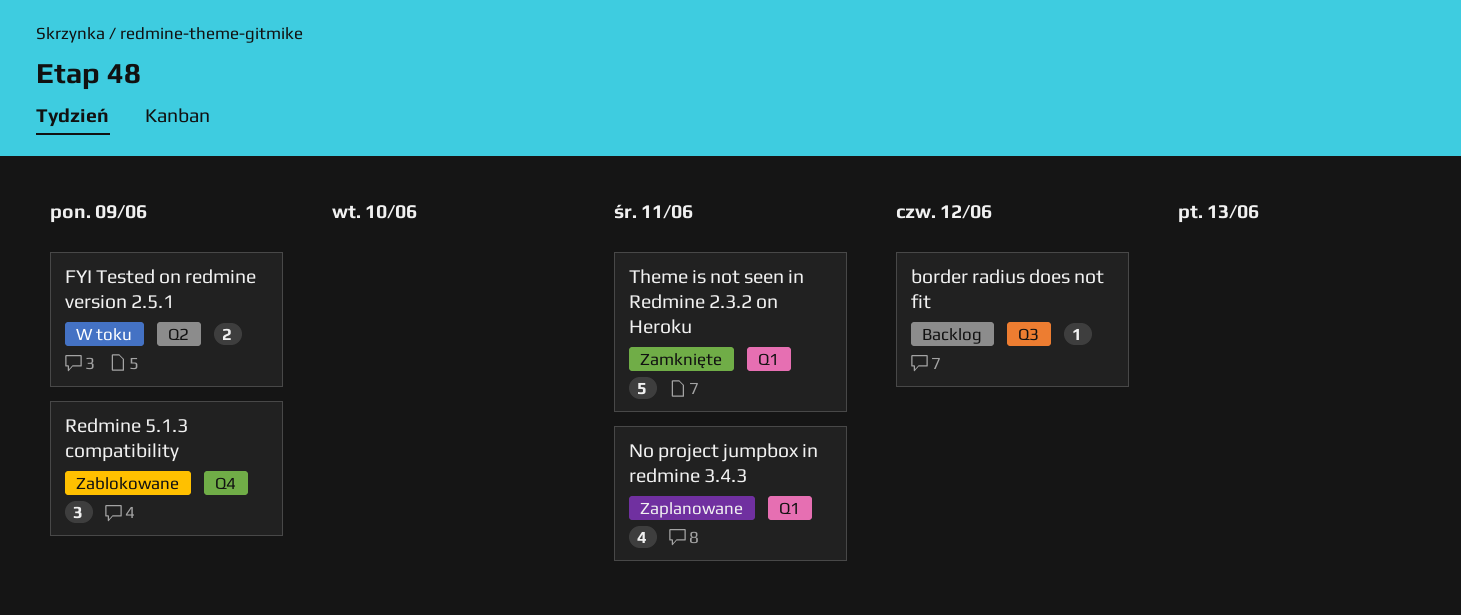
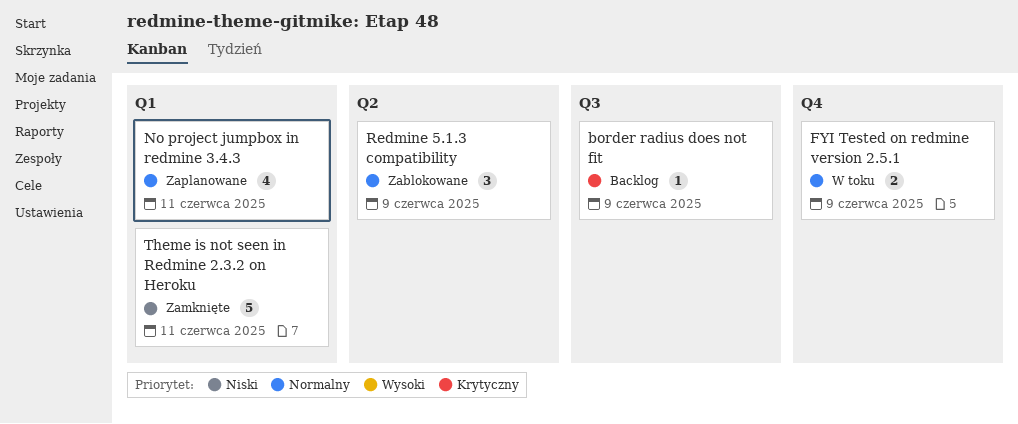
border radius does not fit, due: Jun 12 -> Jun 9
FYI Tested on redmine version 2.5.1, label: Q2 -> Q4
Redmine 5.1.3 compatibility, label: Q4 -> Q2

